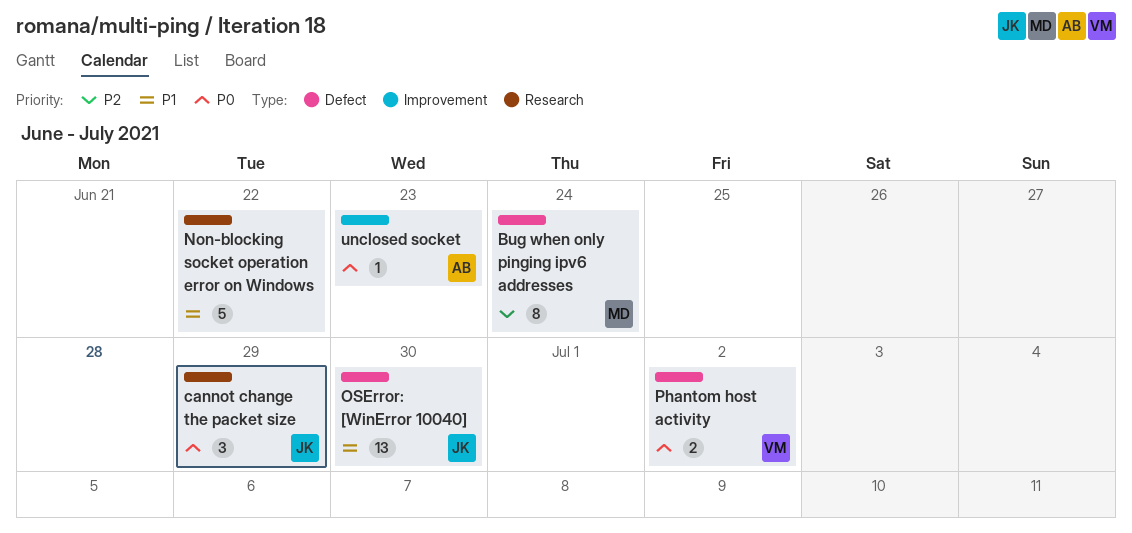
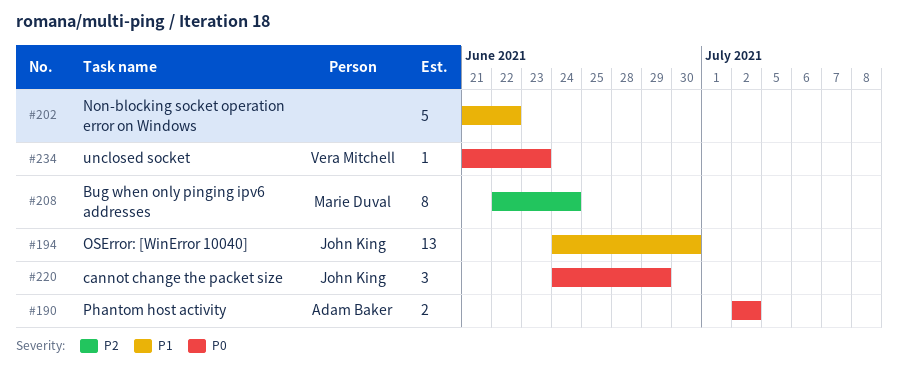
Phantom host activity, owner: Vera Mitchell -> Adam Baker
unclosed socket, owner: Adam Baker -> Vera Mitchell

